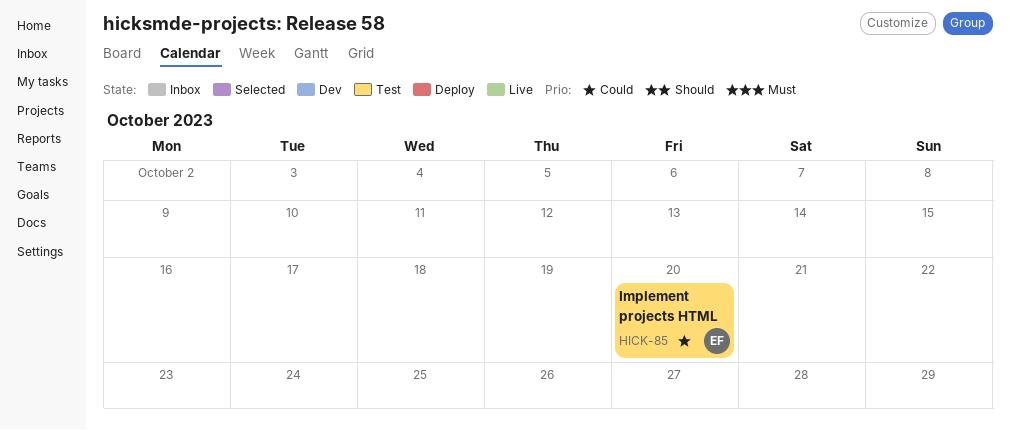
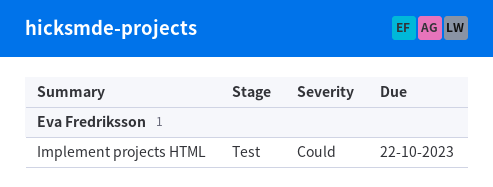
Implement projects HTML, due: Oct 20 -> Oct 22

